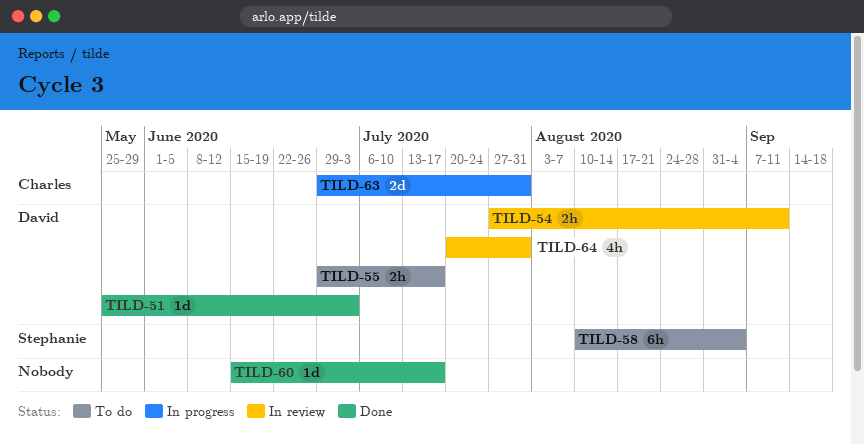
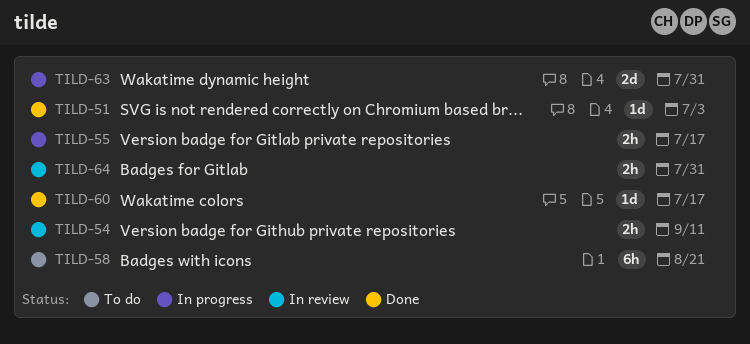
TILD-55, status: To do -> In progress
TILD-58, due: Sep 4 -> Aug 21
TILD-64, estimate: 4h -> 2h

